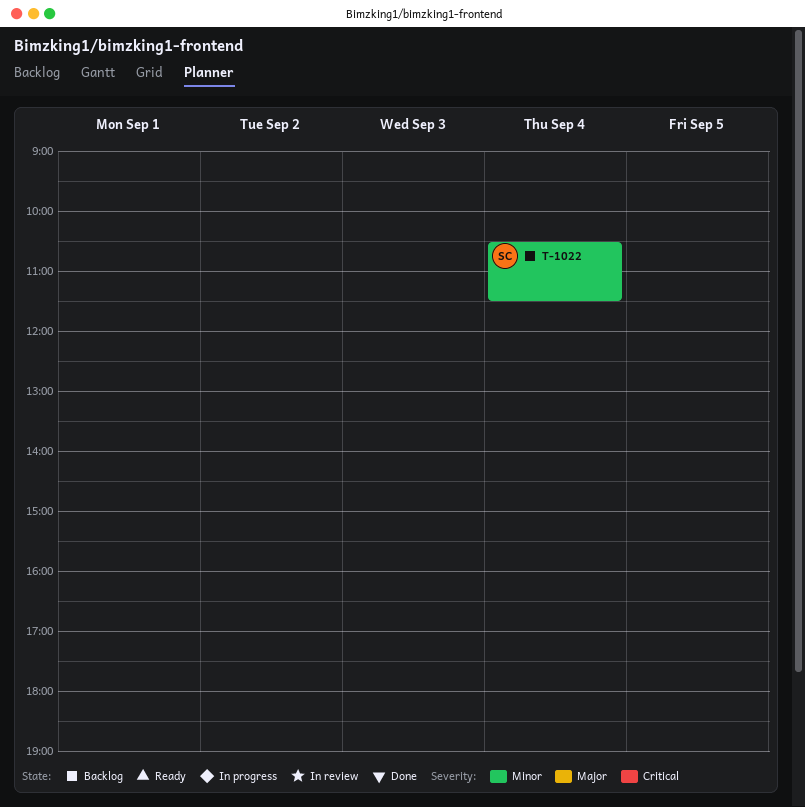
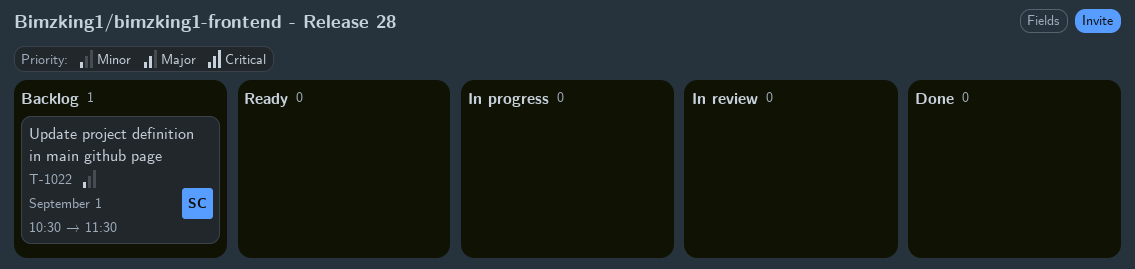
T-1022, day: Sep 4 -> Sep 1

